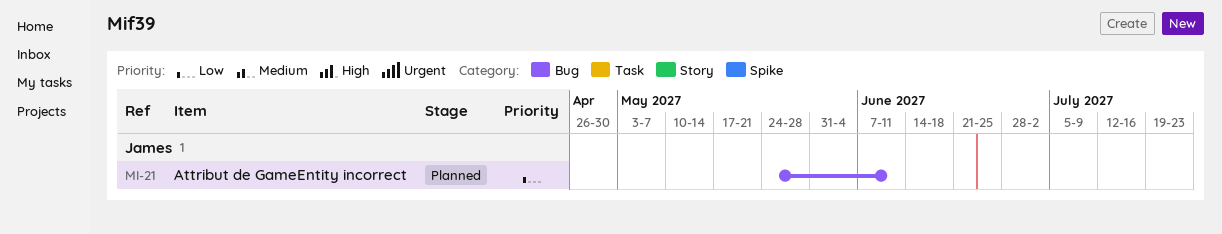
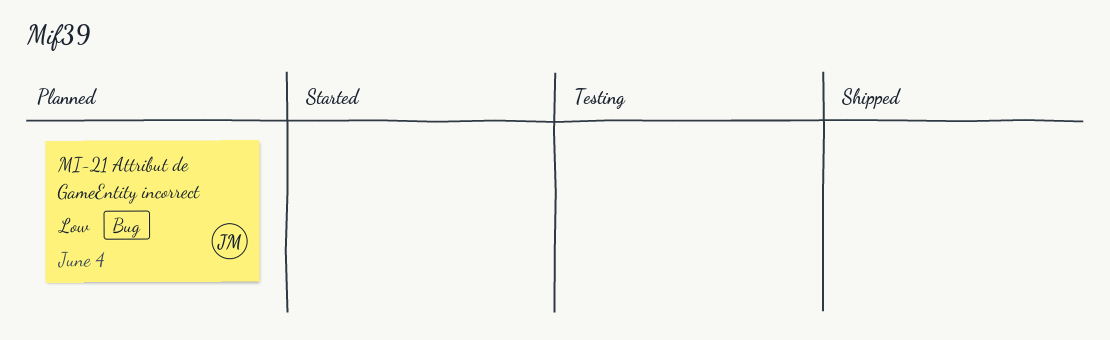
MI-21, due: Jun 11 -> Jun 4

